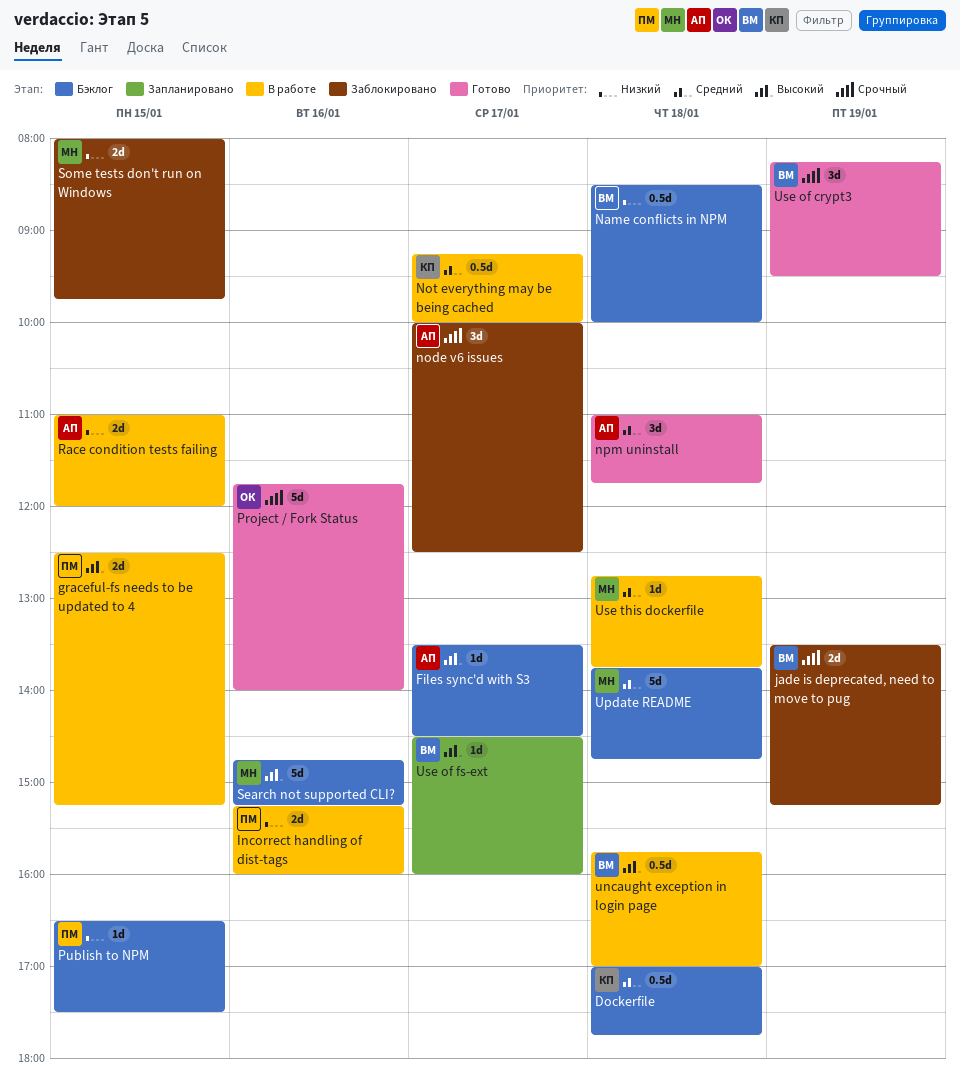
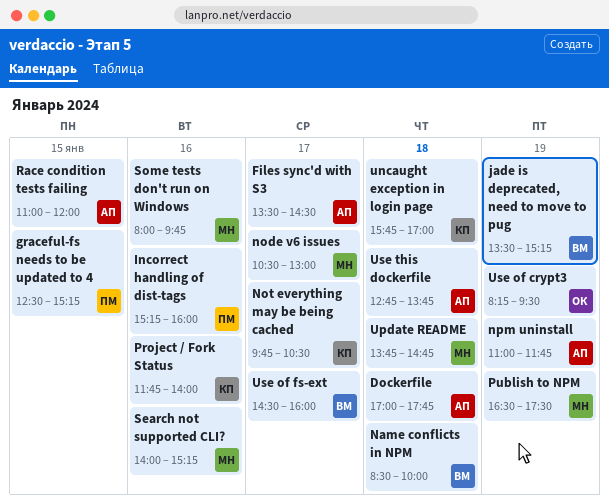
Dockerfile, owner: КП -> АП
node v6 issues, owner: АП -> МН
node v6 issues, begins: 10:00 -> 10:30
node v6 issues, ends: 12:30 -> 13:00
Not everything may be being cached, begins: 09:15 -> 09:45
Not everything may be being cached, ends: 10:00 -> 10:30
npm uninstall, day: Jan 18 -> Jan 19
Project / Fork Status, owner: ОК -> КП
Publish to NPM, owner: ПМ -> МН
Publish to NPM, day: Jan 15 -> Jan 19
Search not supported CLI?, begins: 14:45 -> 14:00
Some tests don't run on Windows, day: Jan 15 -> Jan 16
uncaught exception in login page, owner: ВМ -> КП
Use of crypt3, owner: ВМ -> ОК
Use this dockerfile, owner: МН -> АП

